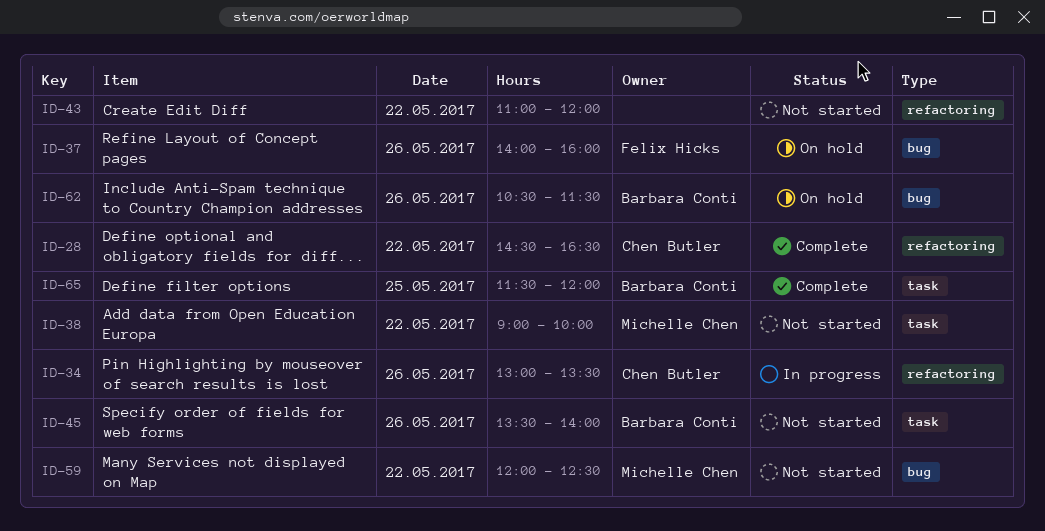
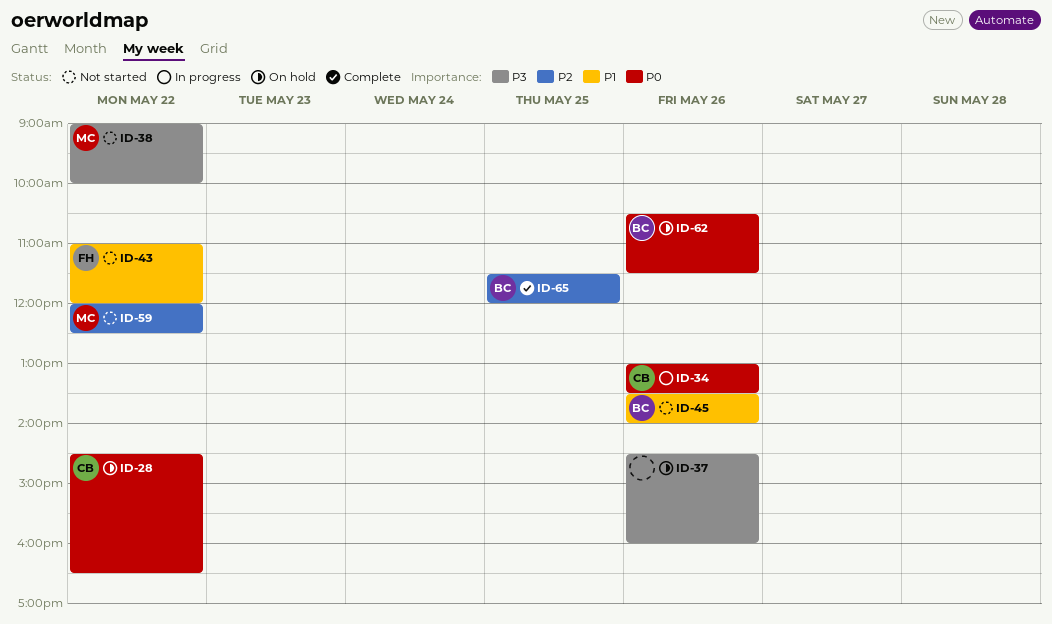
ID-28, status: Complete -> On hold
ID-37, owner: Felix Hicks -> none
ID-37, begins: 14:00 -> 14:30
ID-43, owner: none -> Felix Hicks

